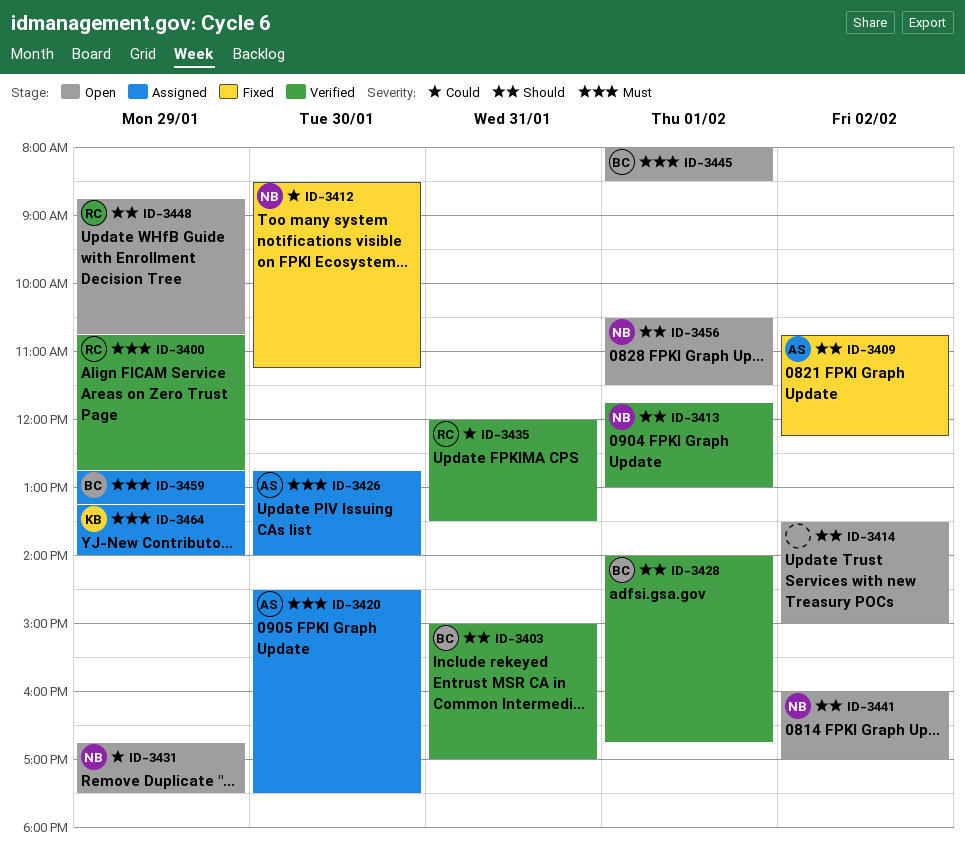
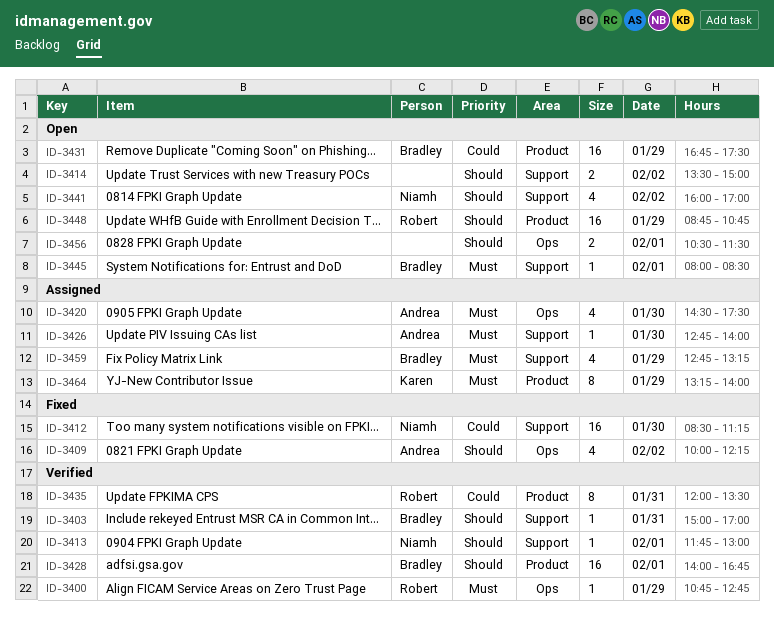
ID-3409, begins: 10:45 -> 10:00
ID-3431, owner: Niamh -> Bradley
ID-3456, owner: Niamh -> none

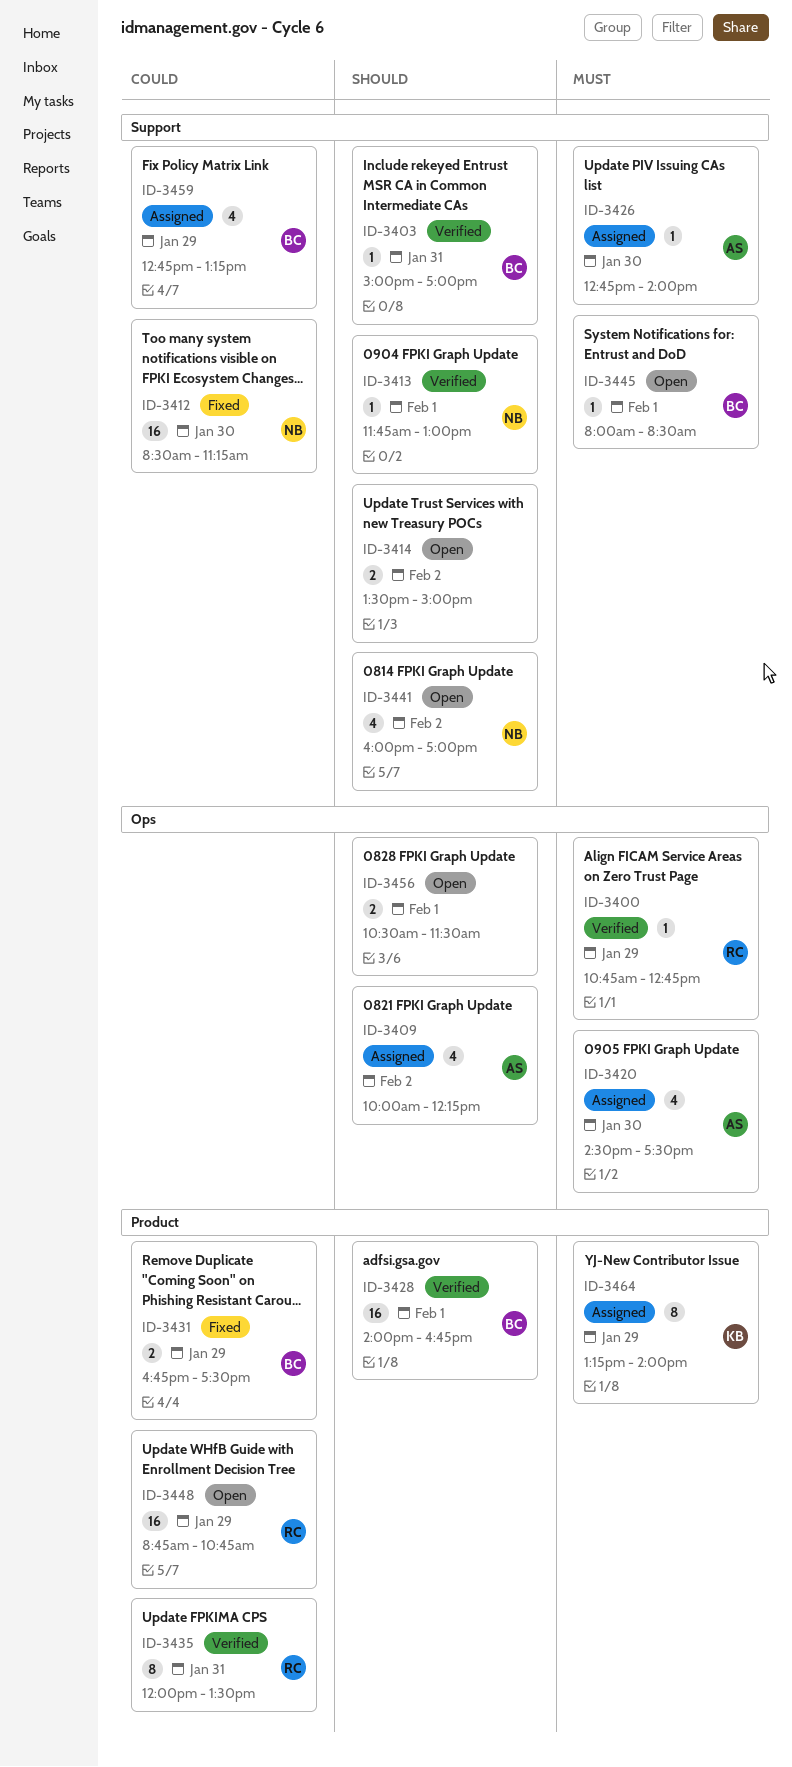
ID-3409, status: Fixed -> Assigned
ID-3431, status: Open -> Fixed
ID-3431, estimate: 16 -> 2
ID-3448, priority: Should -> Could
ID-3459, priority: Must -> Could

